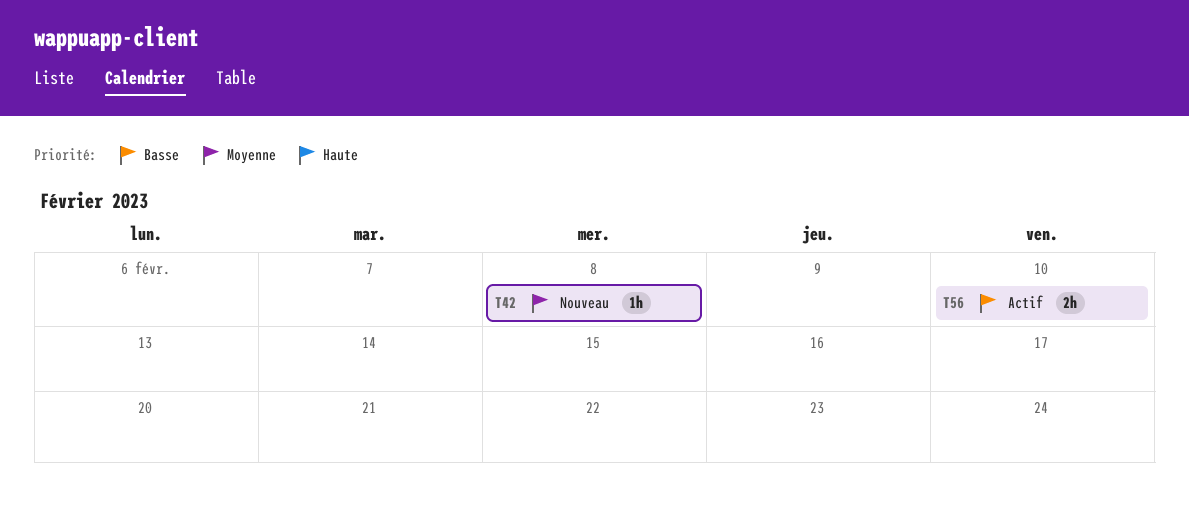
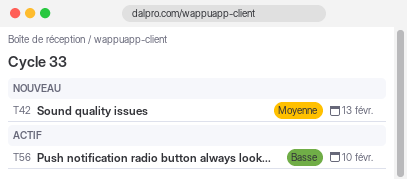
T42, due: Feb 8 -> Feb 13

